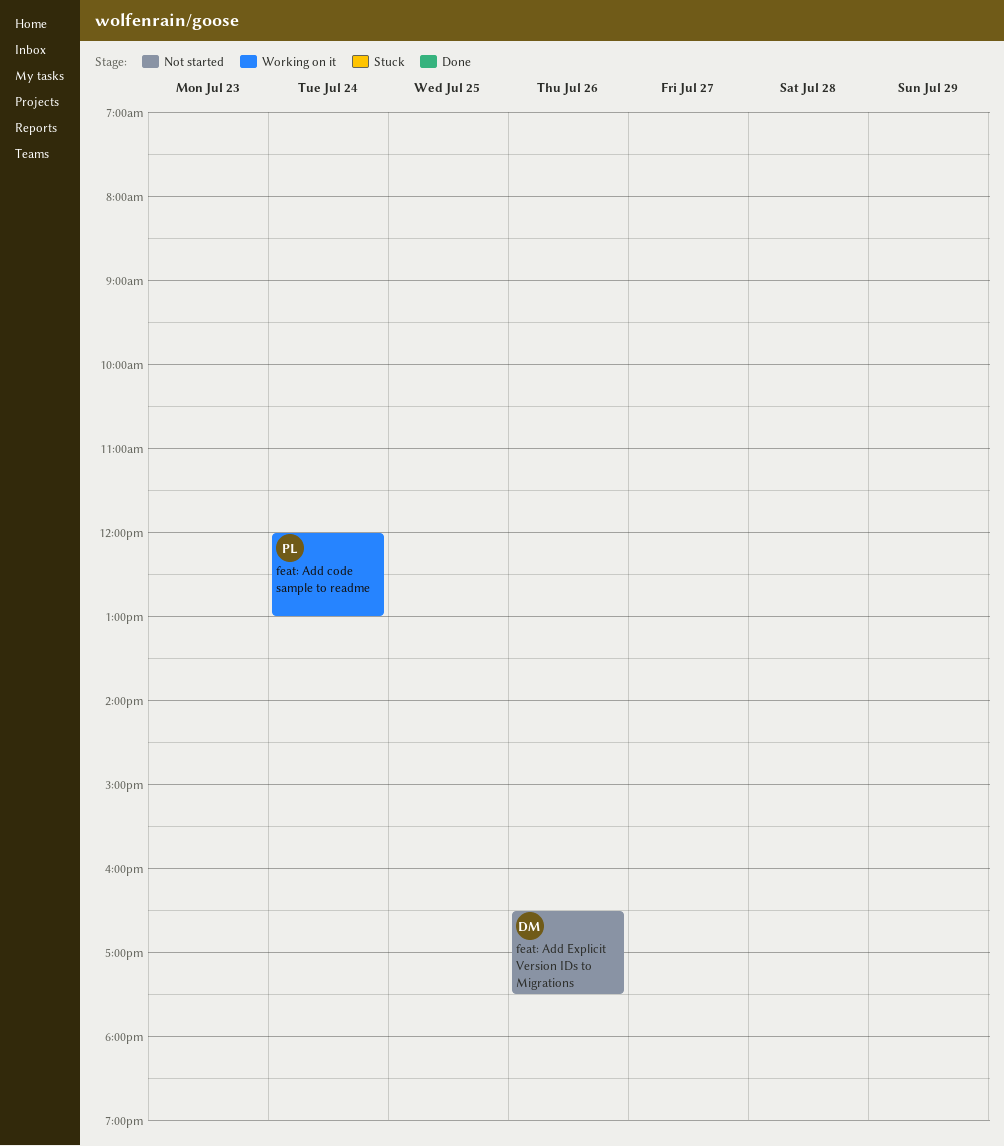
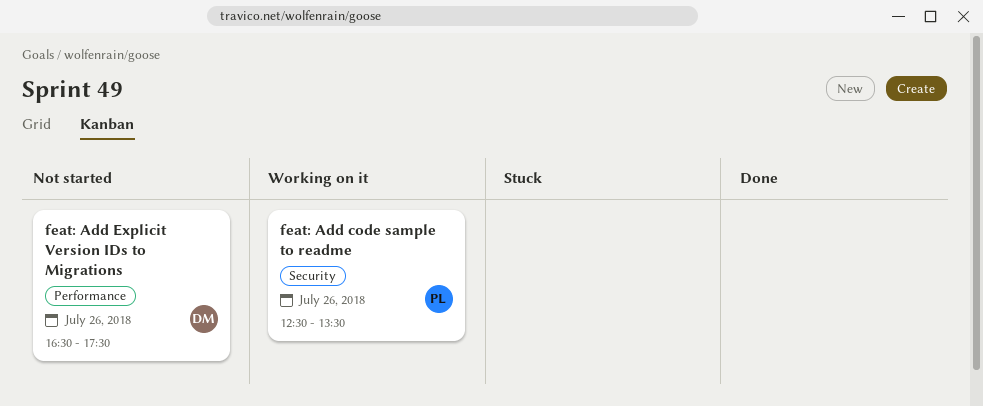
feat: Add code sample to readme, day: Jul 24 -> Jul 26
feat: Add code sample to readme, begins: 12:00 -> 12:30
feat: Add code sample to readme, ends: 13:00 -> 13:30

